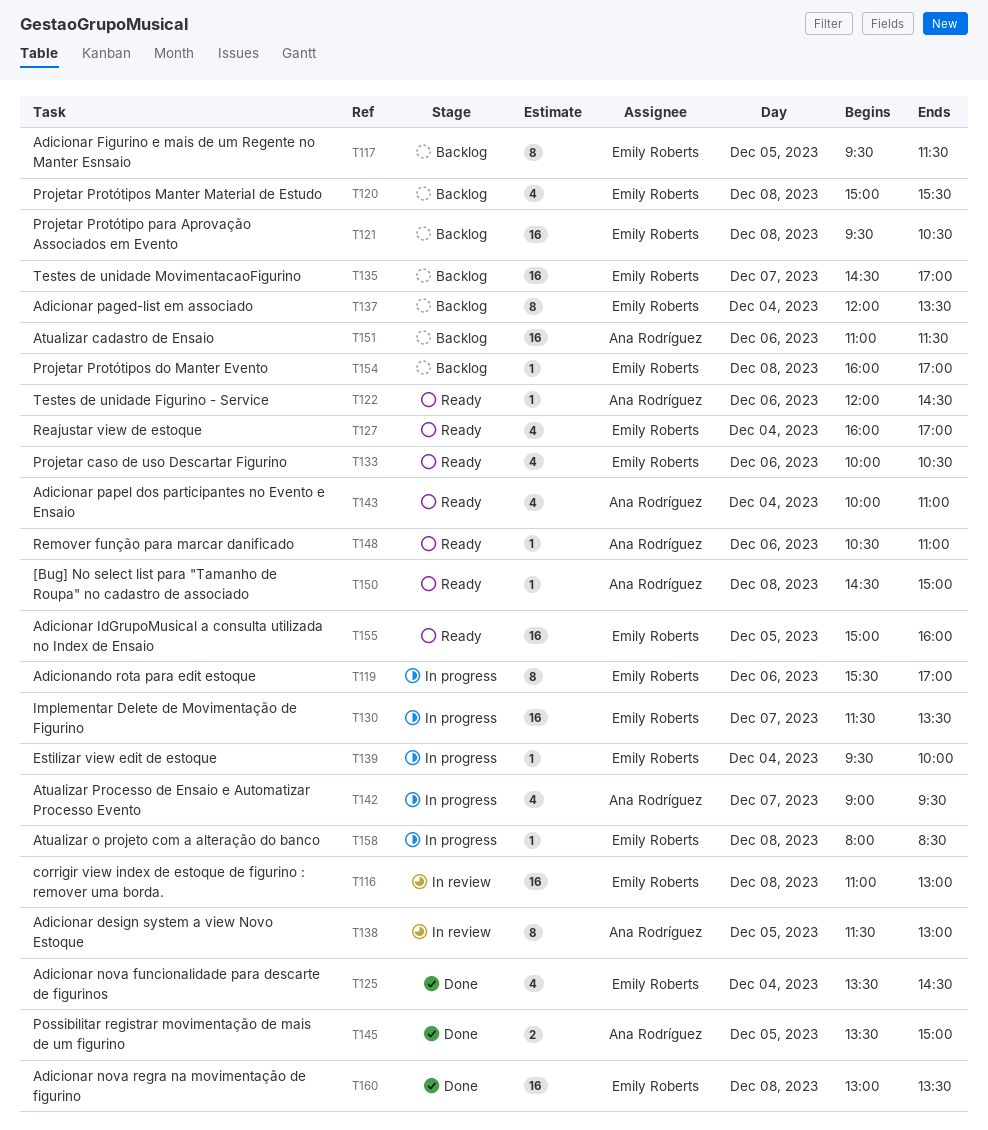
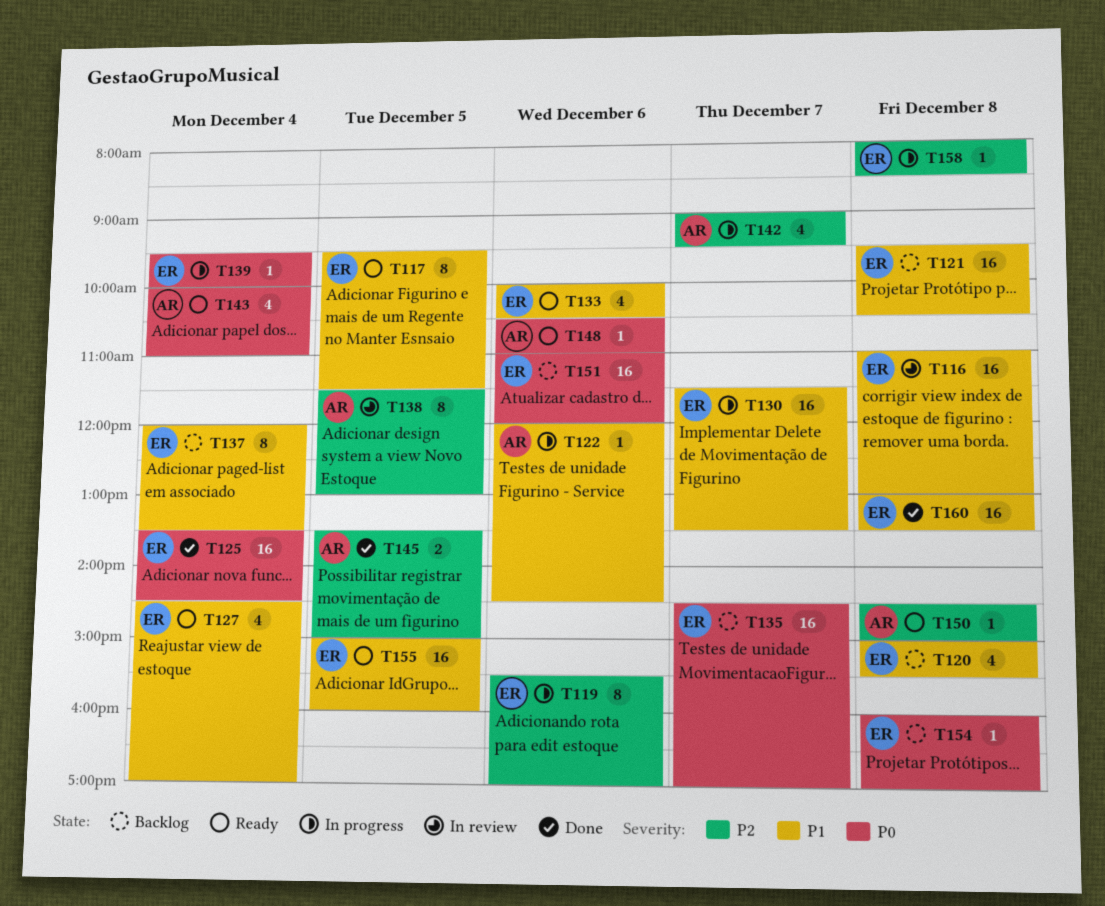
T117, status: Backlog -> Ready
T122, status: Ready -> In progress
T125, estimate: 4 -> 16
T127, begins: 16:00 -> 14:30
T151, owner: Ana Rodríguez -> Emily Roberts
T151, ends: 11:30 -> 12:00

